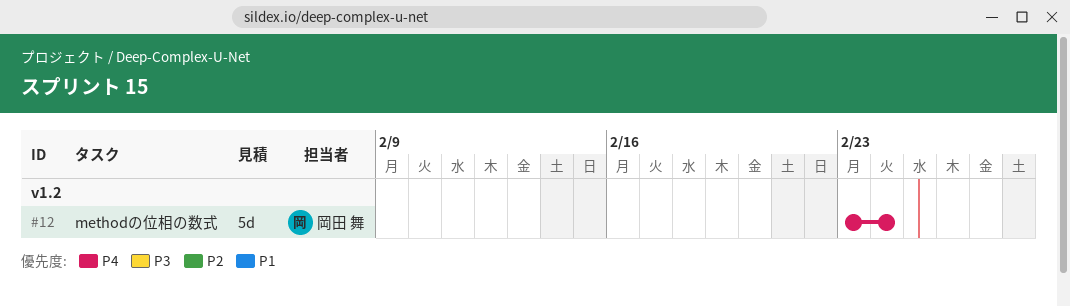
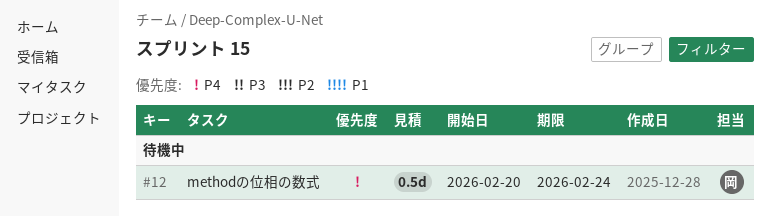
#12, estimate: 5d -> 0.5d
#12, start: Feb 23 -> Feb 20

